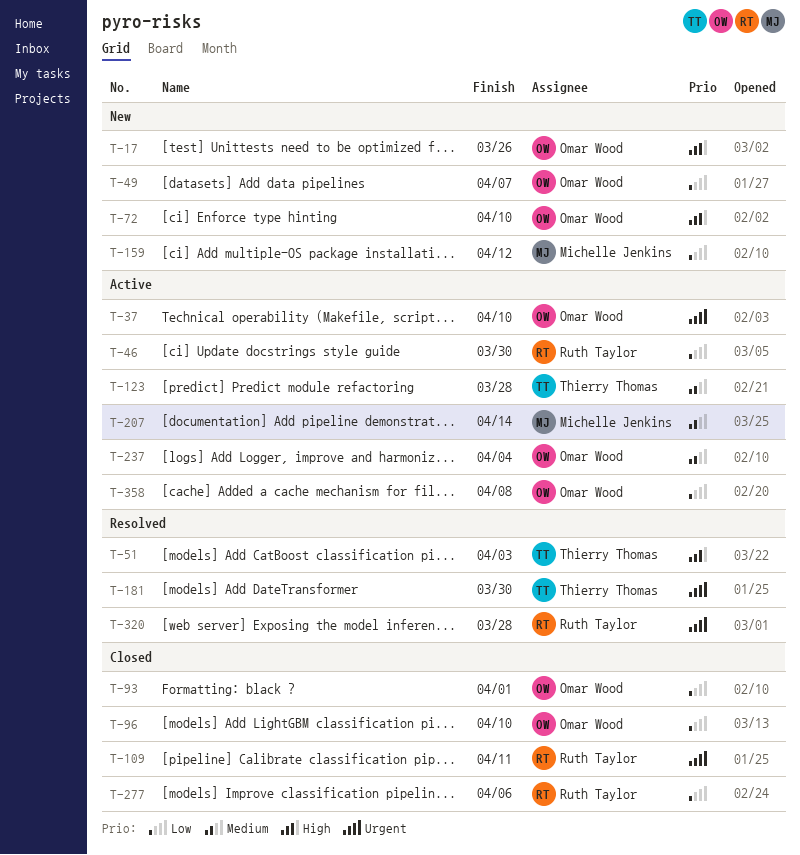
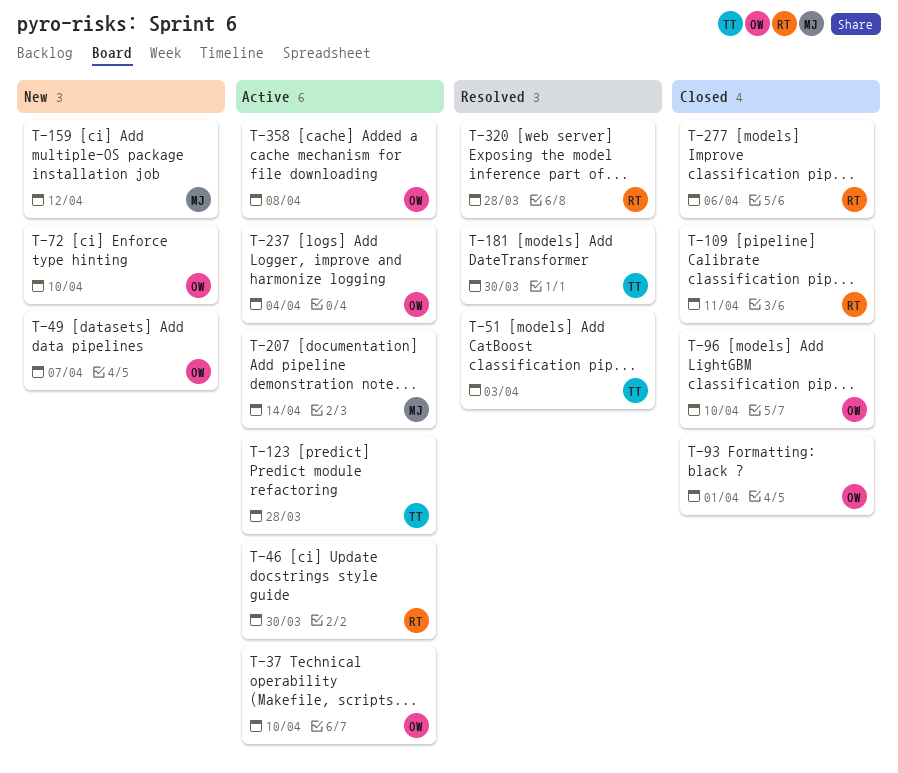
T-17: present -> none

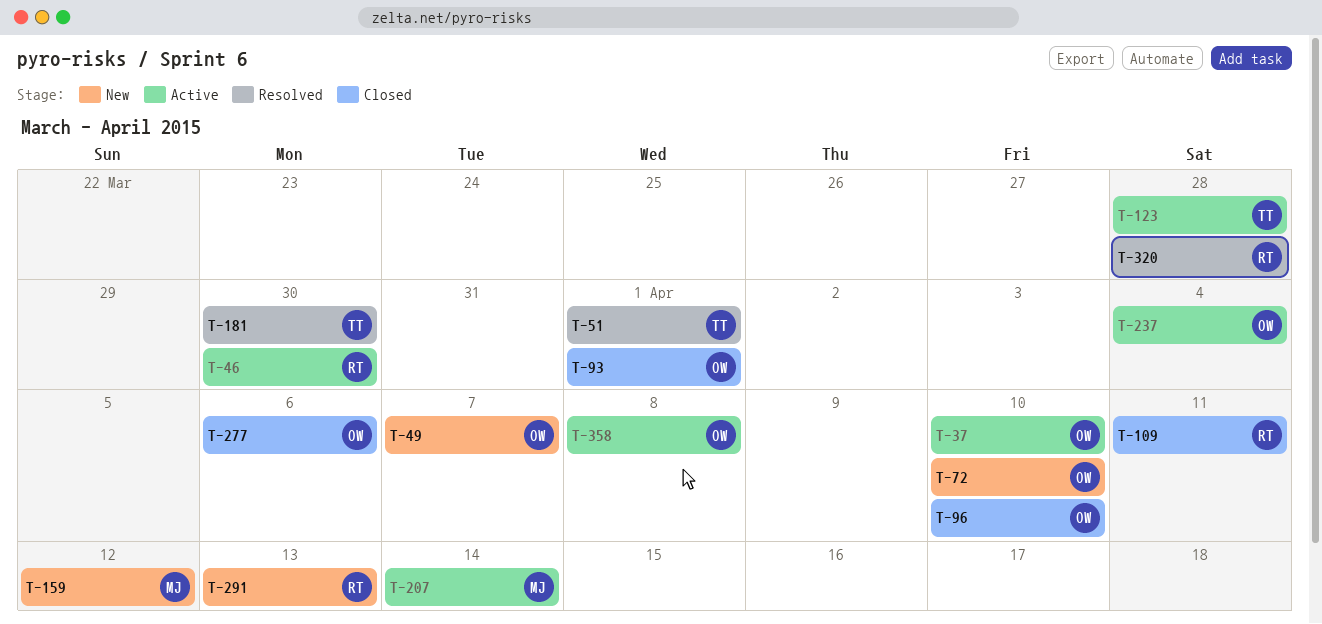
T-51, due: Apr 3 -> Apr 1
T-277, owner: RT -> OW
T-291: none -> present

